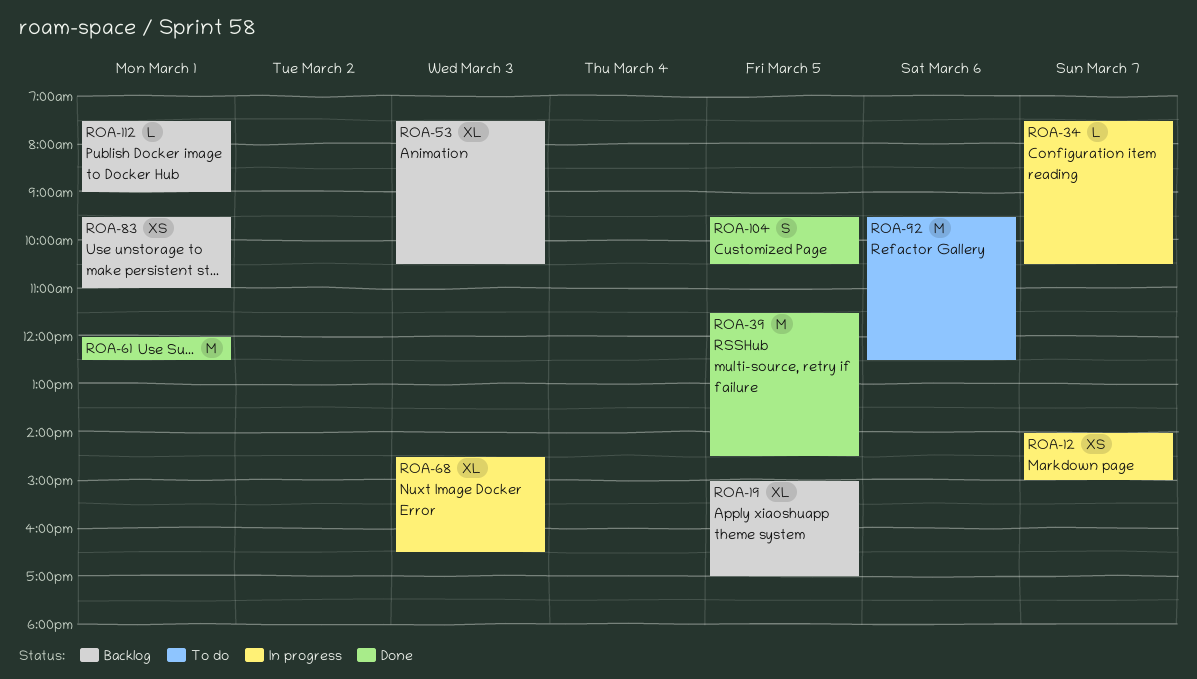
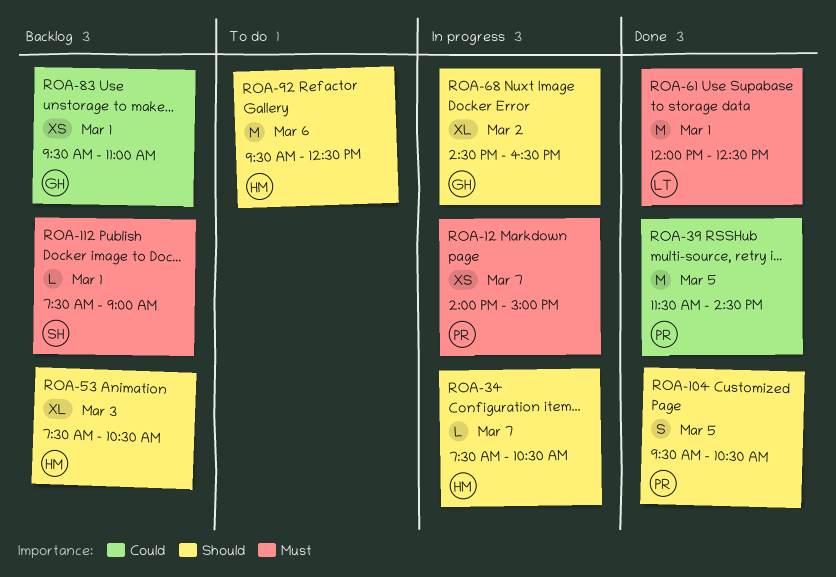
ROA-19: present -> none
ROA-68, day: Mar 3 -> Mar 2

